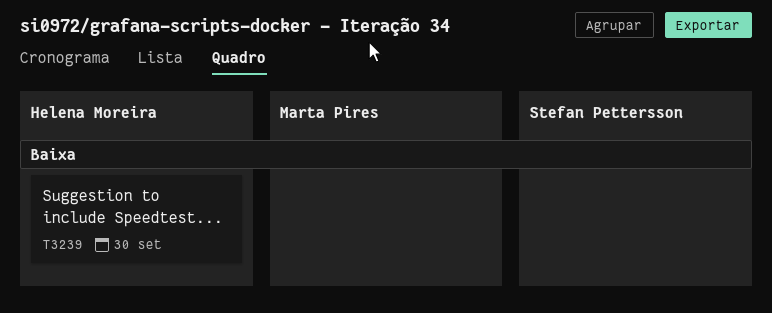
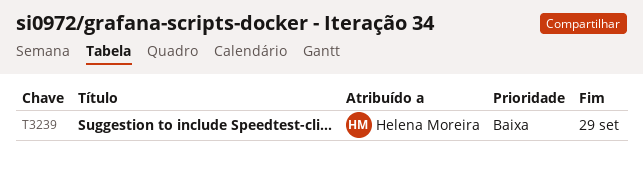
T3239, due: Sep 30 -> Sep 29

